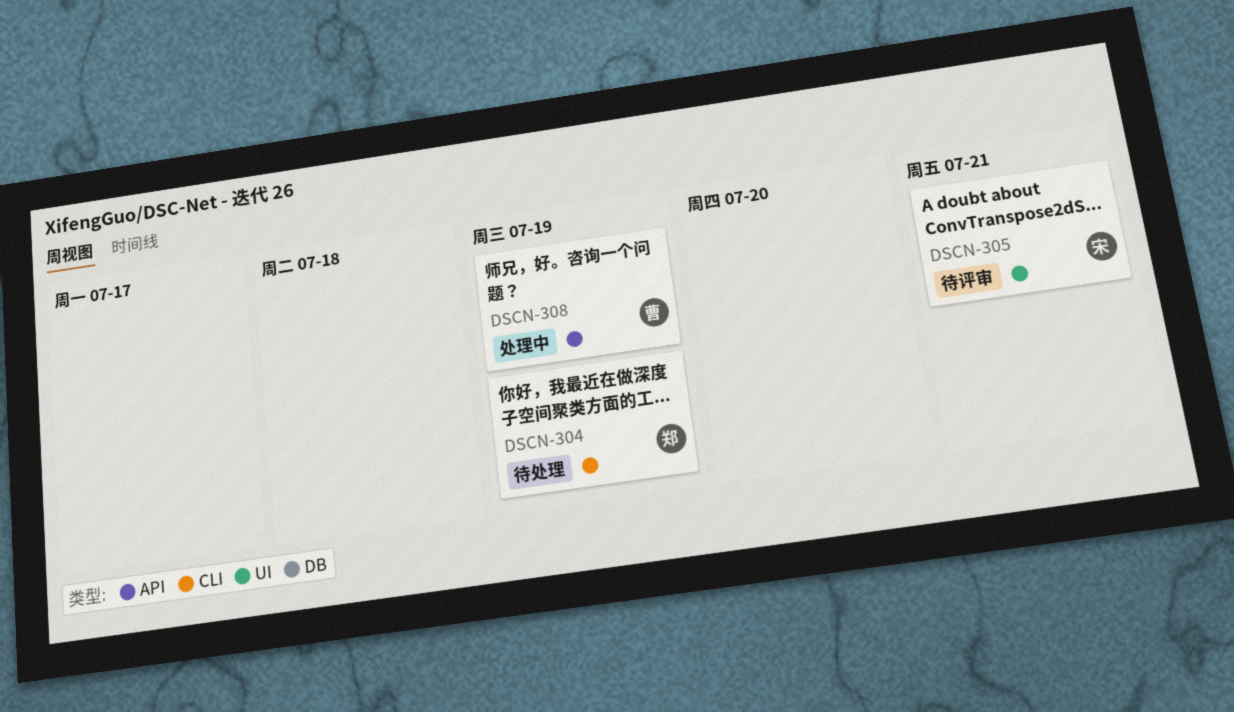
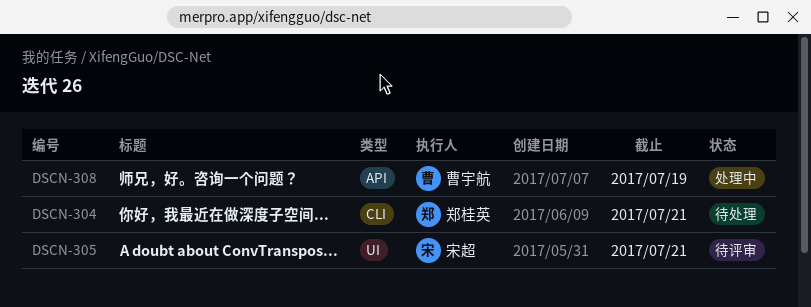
DSCN-304, due: Jul 19 -> Jul 21

